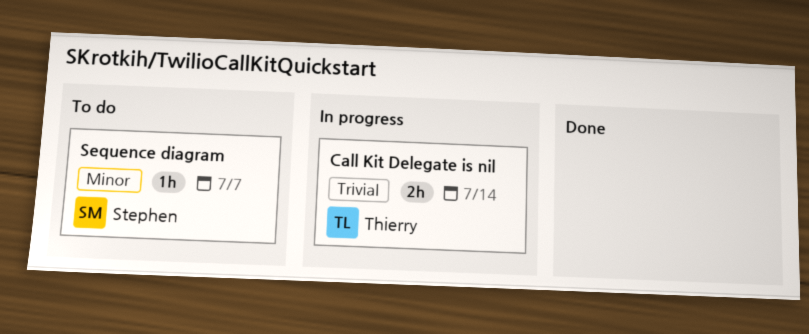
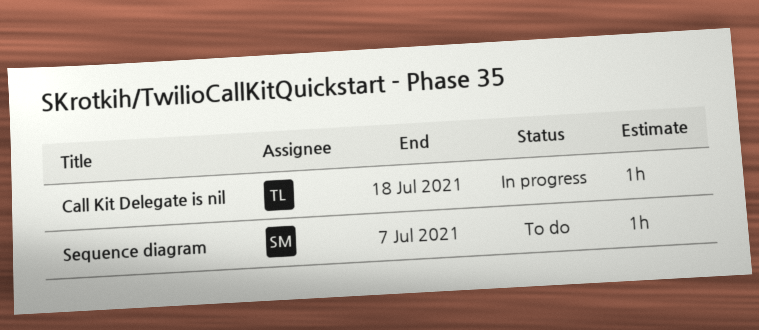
Call Kit Delegate is nil, estimate: 2h -> 1h
Call Kit Delegate is nil, due: Jul 14 -> Jul 18

